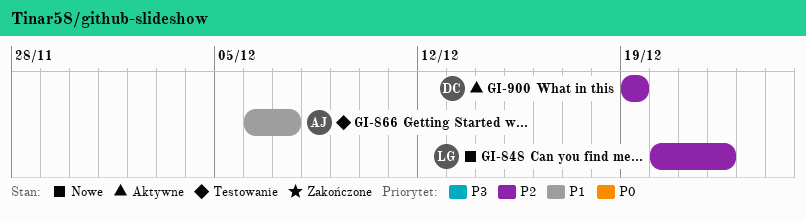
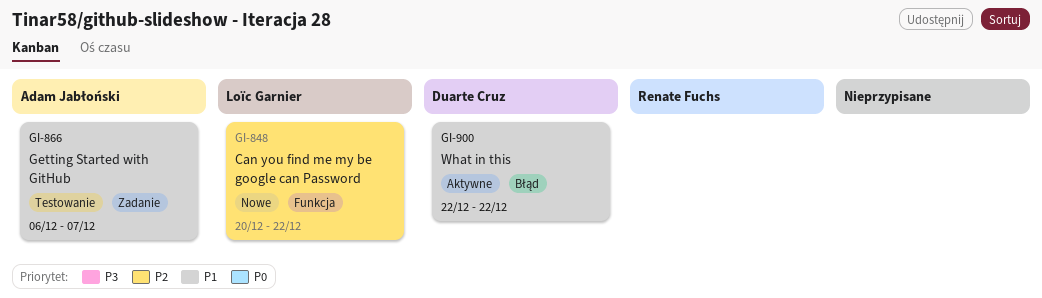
GI-900, priority: P2 -> P1
GI-900, start: Dec 19 -> Dec 22
GI-900, due: Dec 19 -> Dec 22

